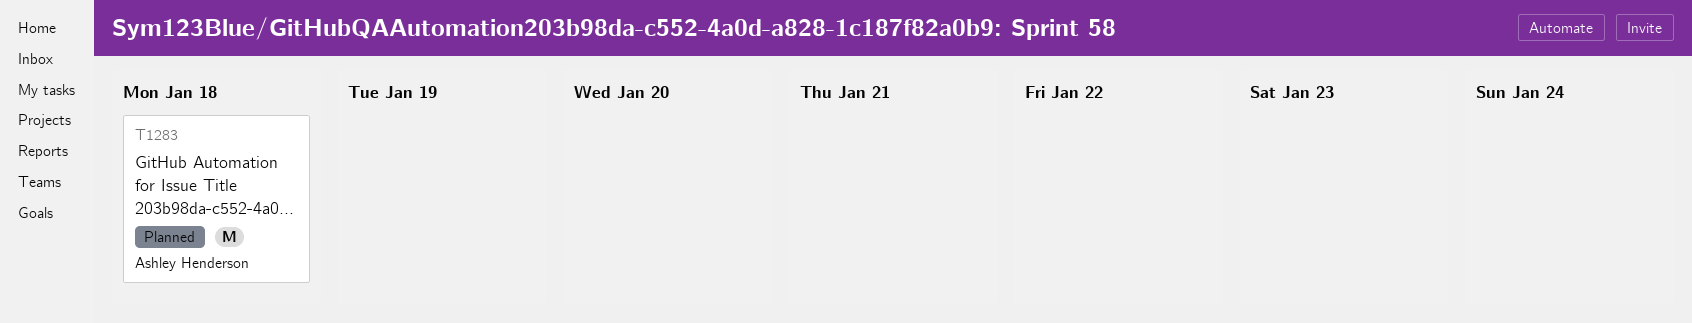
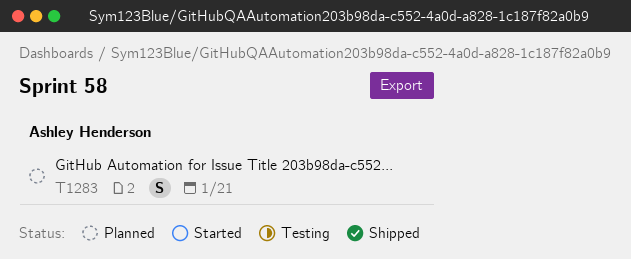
T1283, estimate: M -> S
T1283, due: Jan 18 -> Jan 21

